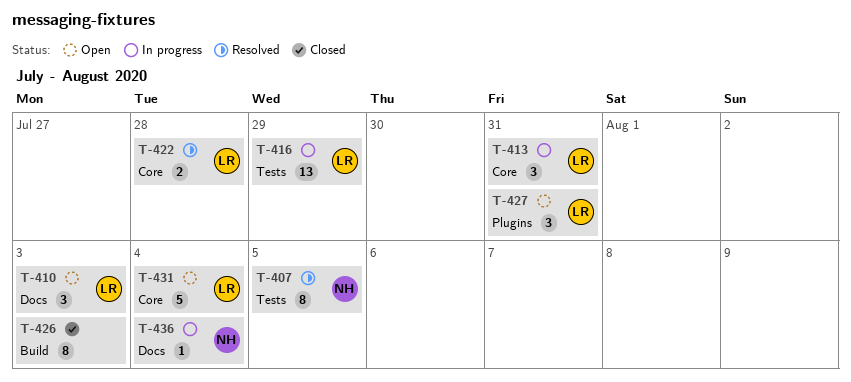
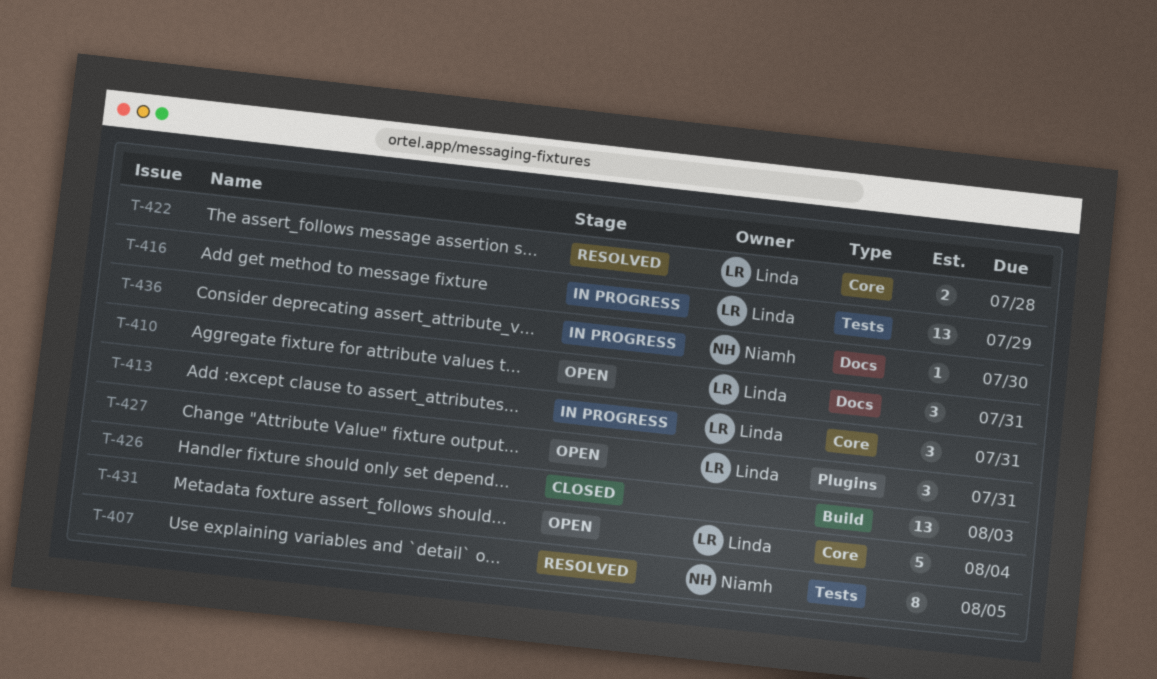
T-410, due: Aug 3 -> Jul 31
T-426, estimate: 8 -> 13
T-436, due: Aug 4 -> Jul 30

